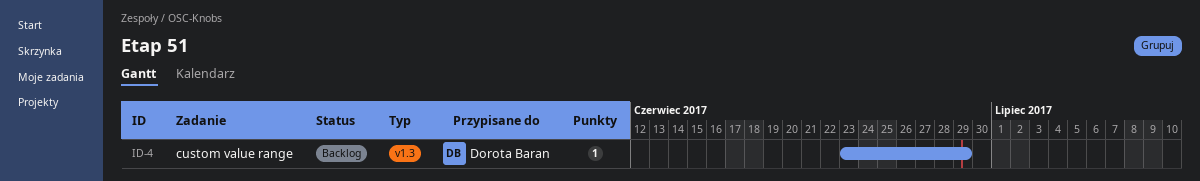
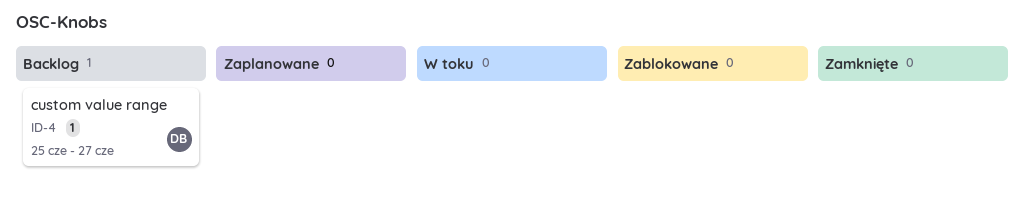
ID-4, start: Jun 23 -> Jun 25
ID-4, due: Jun 29 -> Jun 27

